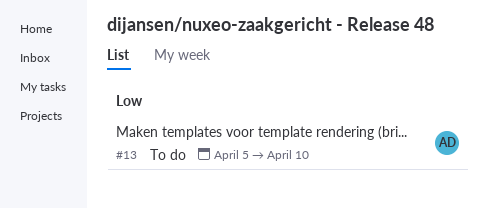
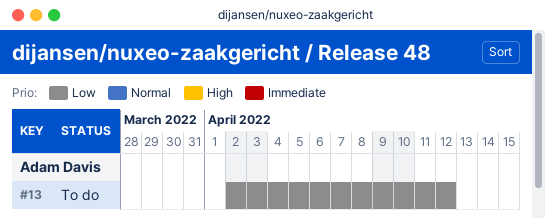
#13, start: Apr 5 -> Apr 2
#13, due: Apr 10 -> Apr 12

